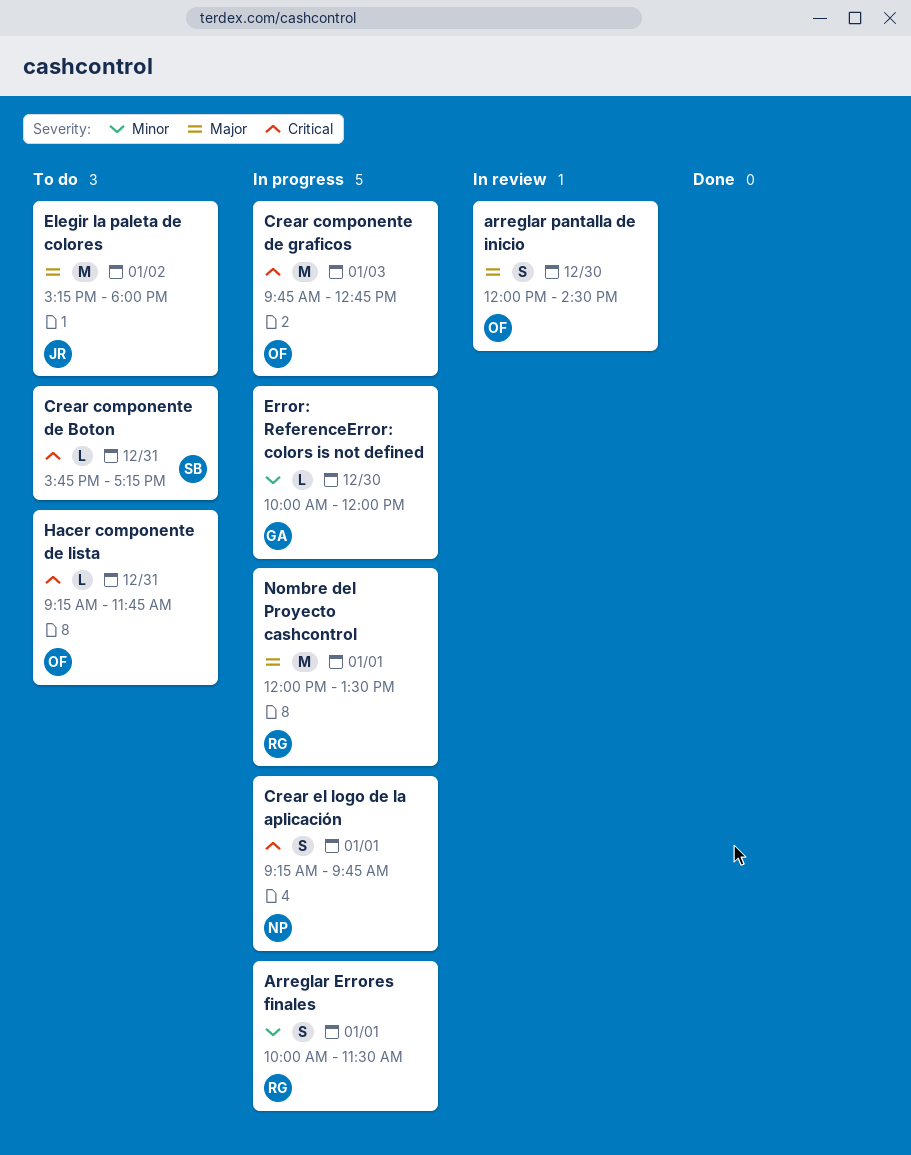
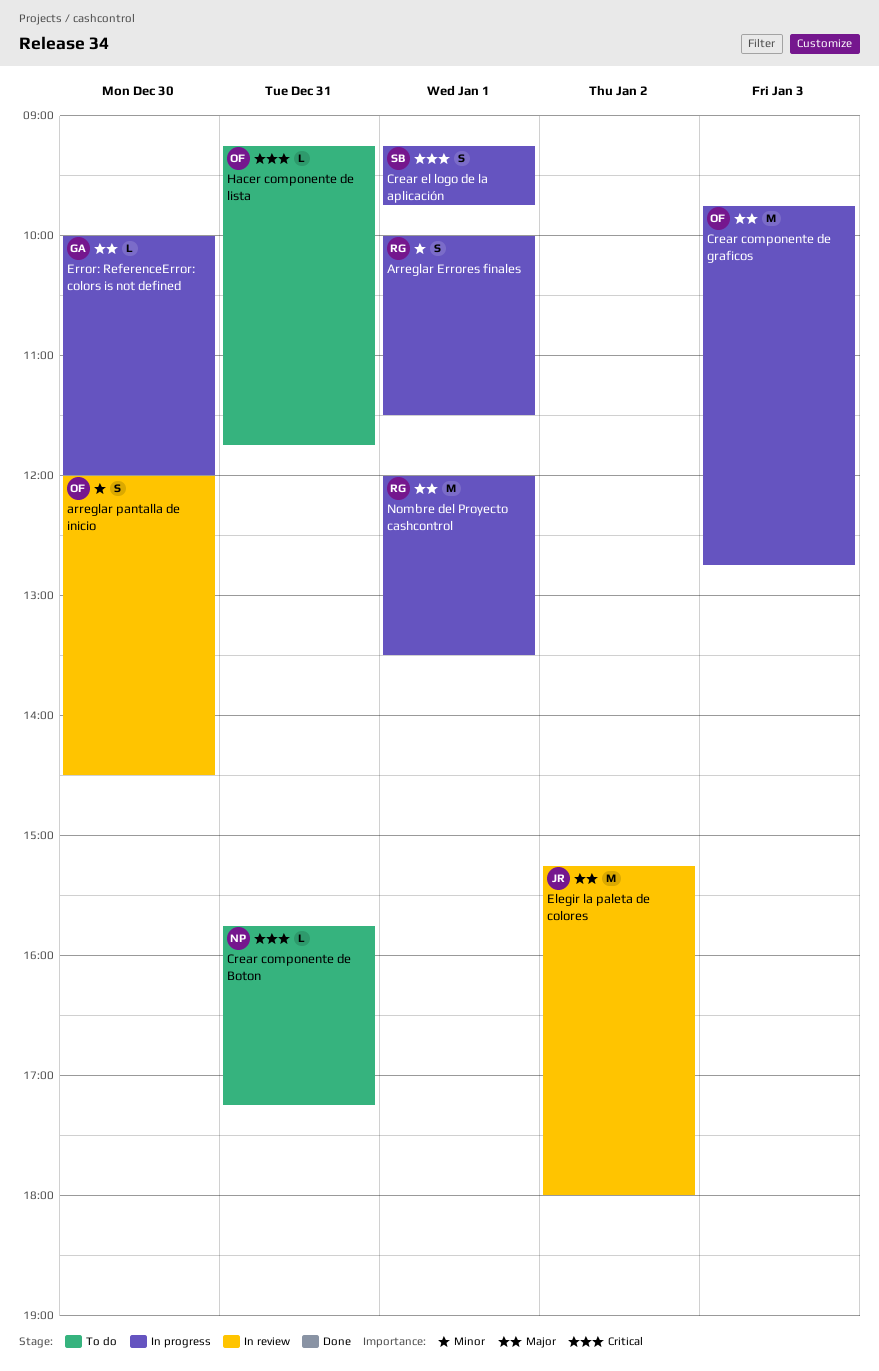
arreglar pantalla de inicio, priority: Major -> Minor
Crear componente de Boton, owner: SB -> NP
Crear componente de graficos, priority: Critical -> Major
Crear el logo de la aplicación, owner: NP -> SB
Elegir la paleta de colores, status: To do -> In review
Error: ReferenceError: colors is not defined, priority: Minor -> Major

